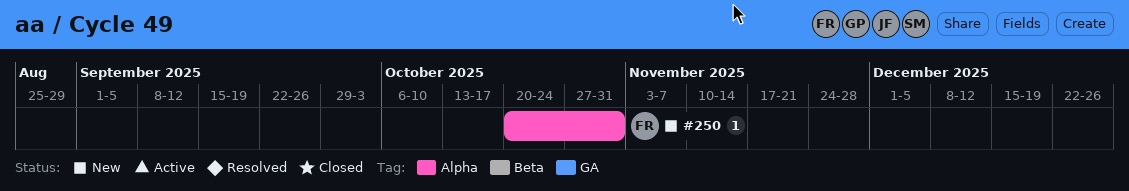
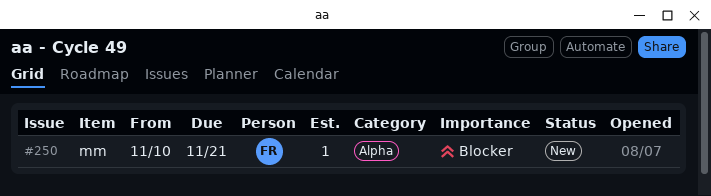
#250, start: Oct 20 -> Nov 10
#250, due: Oct 31 -> Nov 21

